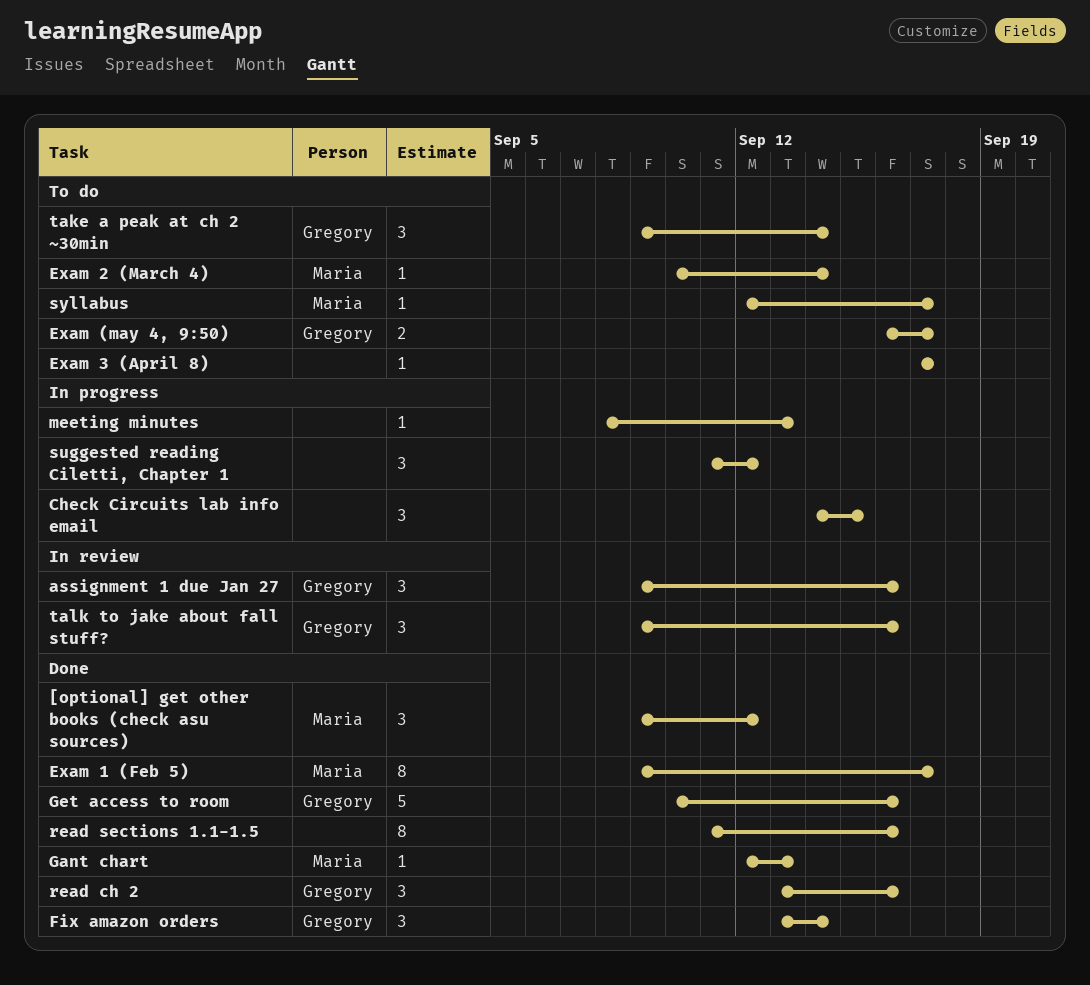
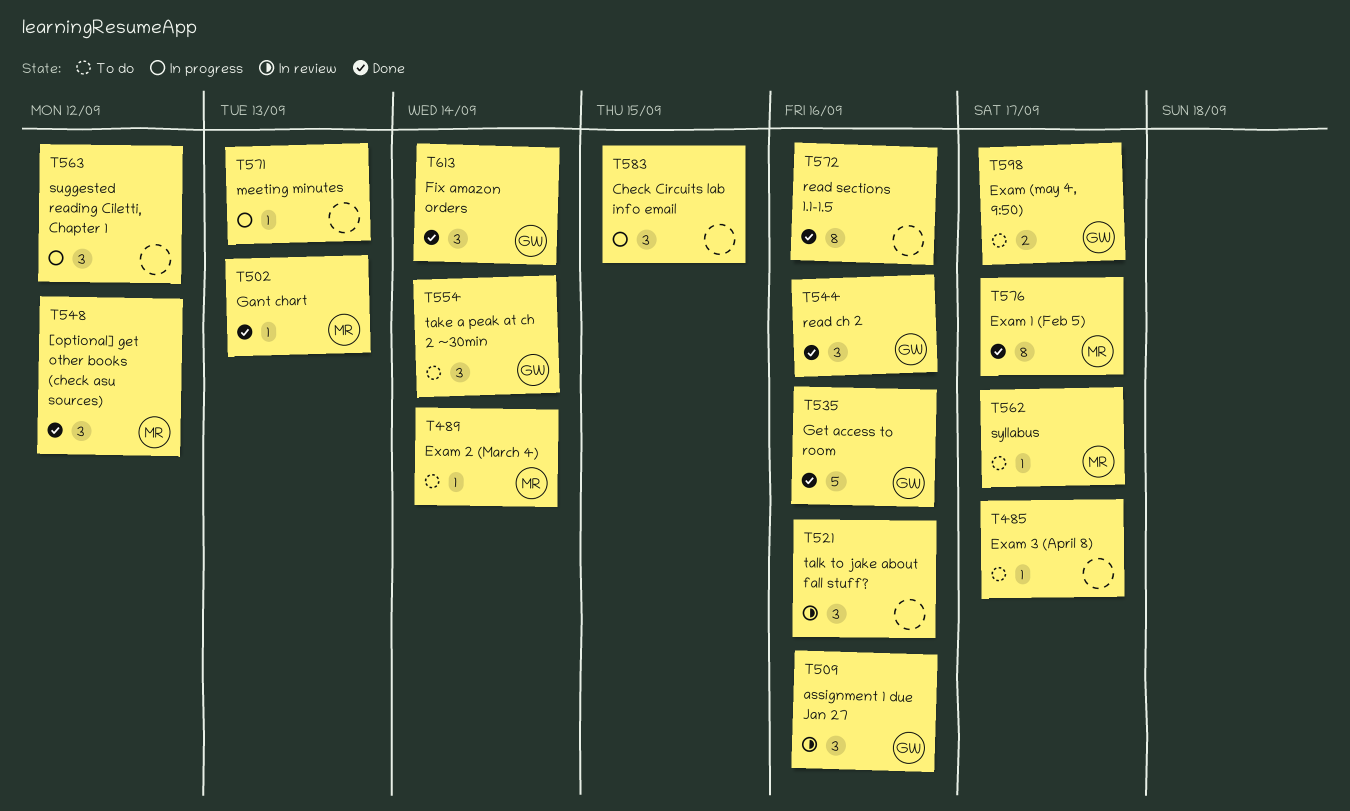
talk to jake about fall stuff?, owner: Gregory -> none

